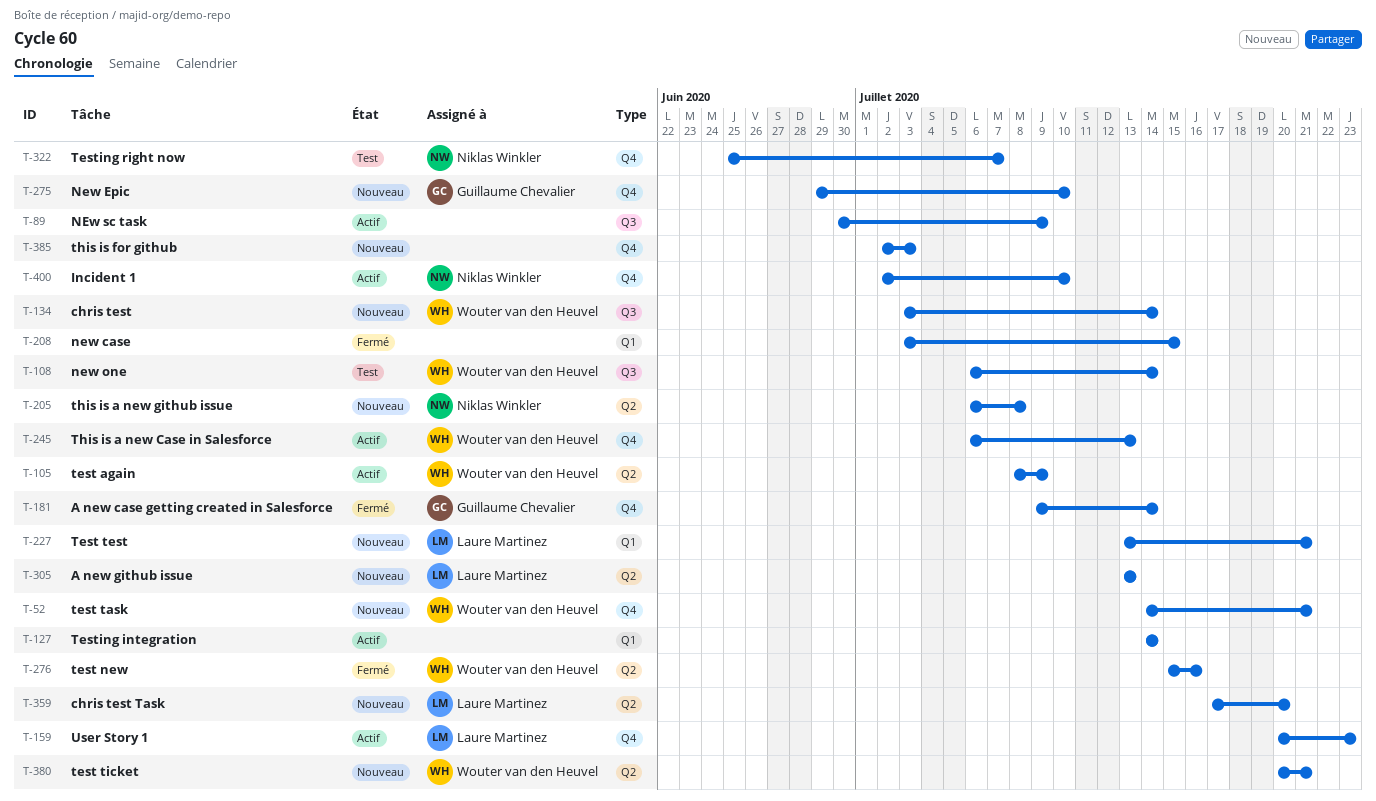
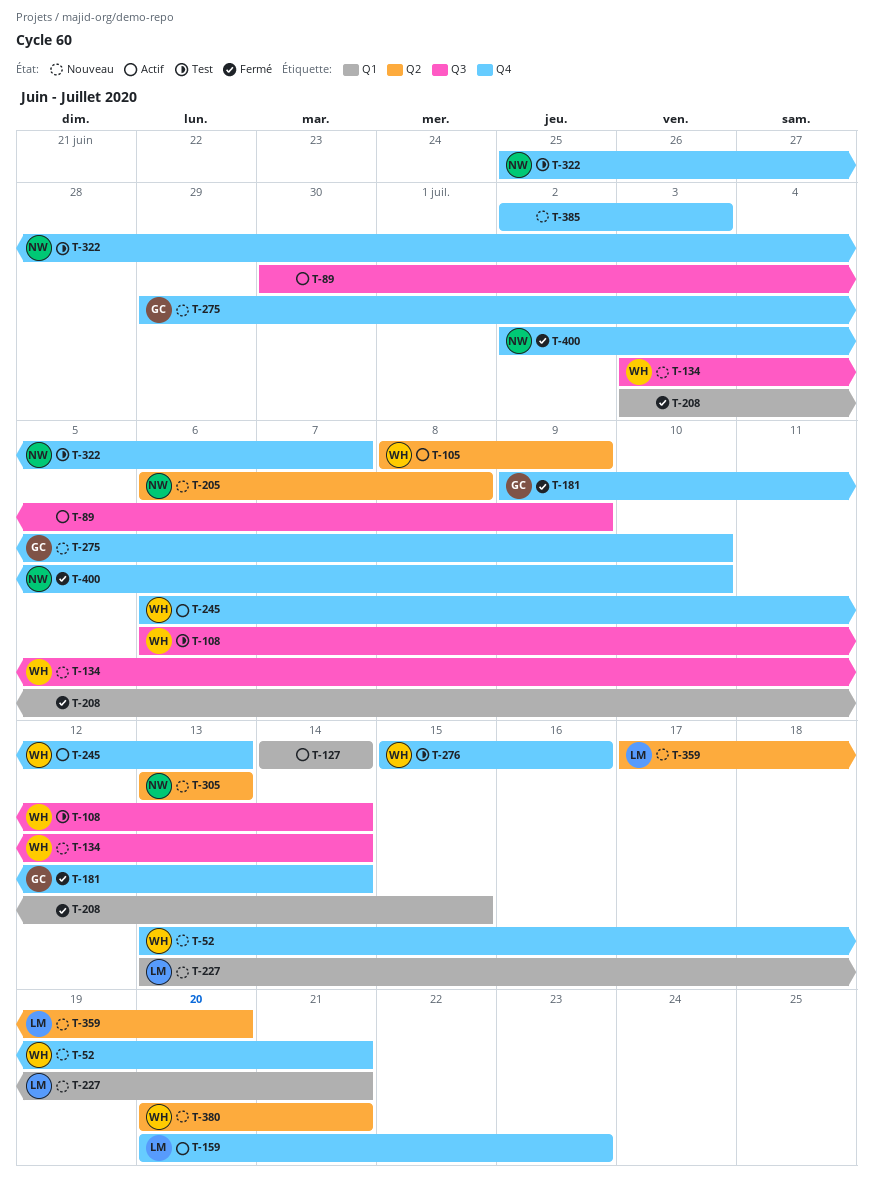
T-52, start: Jul 14 -> Jul 13
T-276, status: Fermé -> Test
T-276, label: Q2 -> Q4
T-305, owner: Laure Martinez -> Niklas Winkler
T-400, status: Actif -> Fermé

